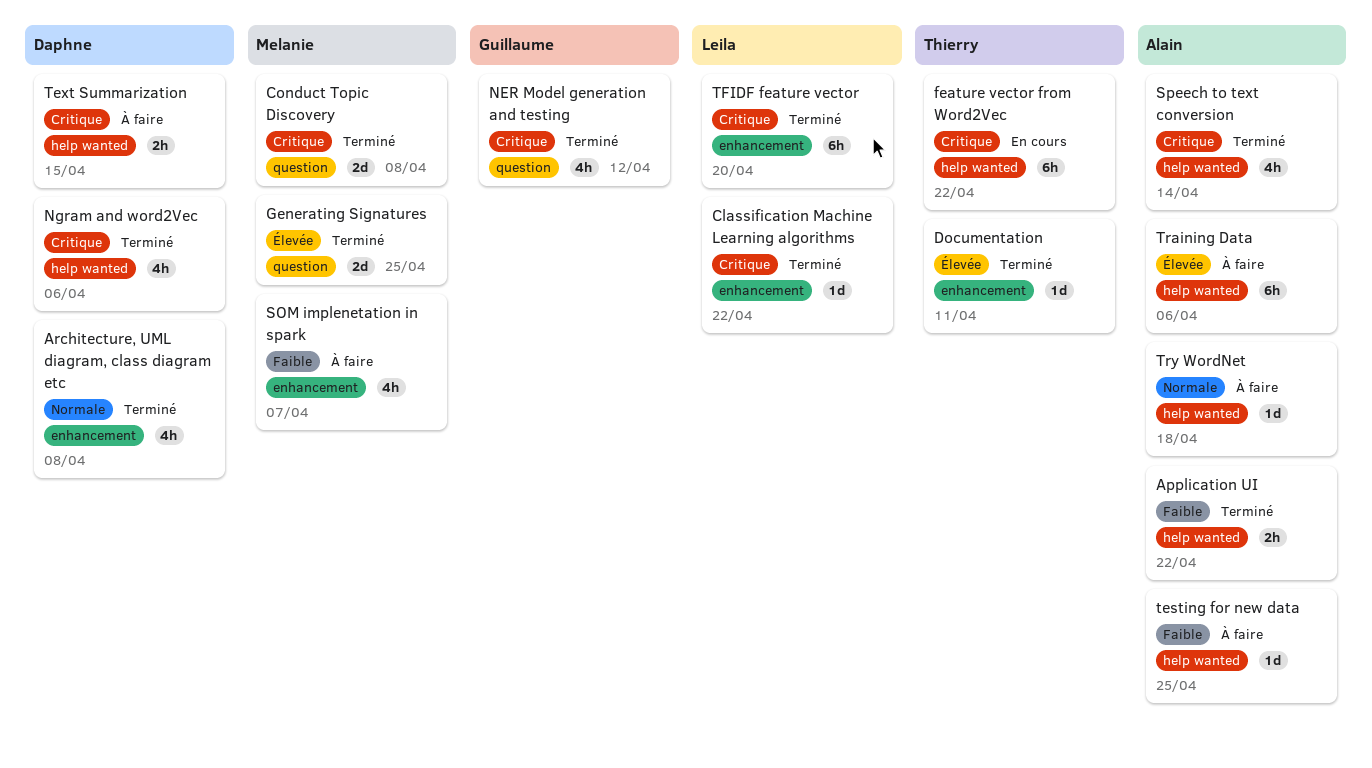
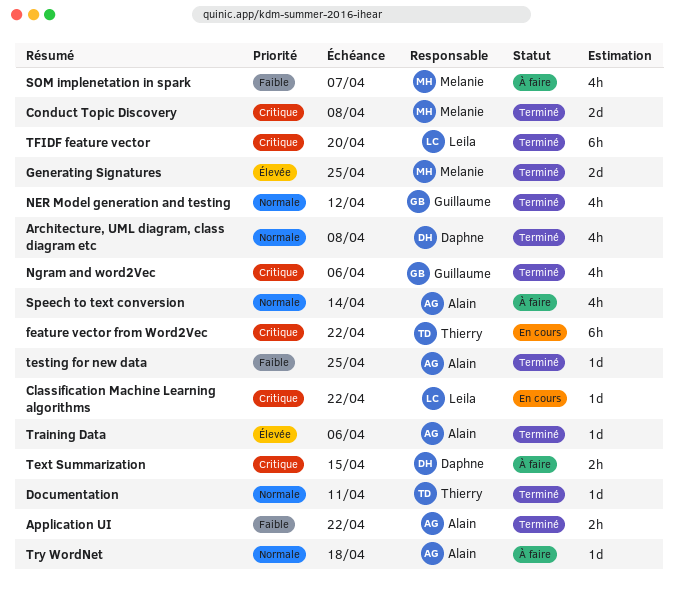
Classification Machine Learning algorithms, status: Terminé -> En cours
Documentation, priority: Élevée -> Normale
NER Model generation and testing, priority: Critique -> Normale
Ngram and word2Vec, owner: Daphne -> Guillaume
Speech to text conversion, status: Terminé -> À faire
Speech to text conversion, priority: Critique -> Normale
testing for new data, status: À faire -> Terminé
Training Data, status: À faire -> Terminé
Training Data, estimate: 6h -> 1d

